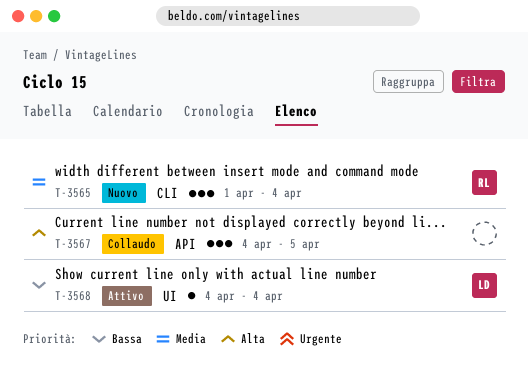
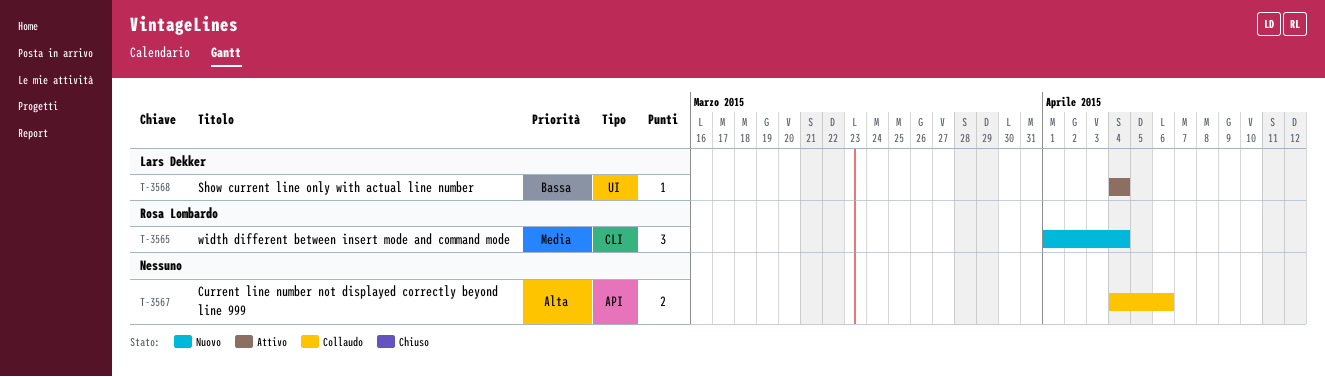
T-3567, estimate: 3 -> 2
T-3567, due: Apr 5 -> Apr 6

